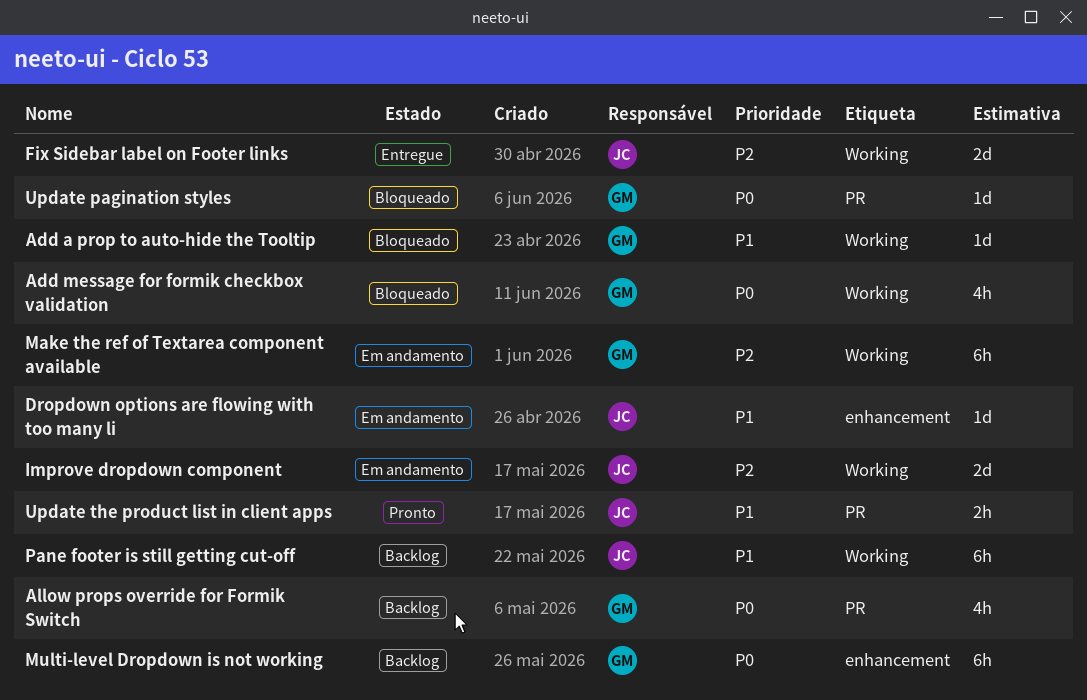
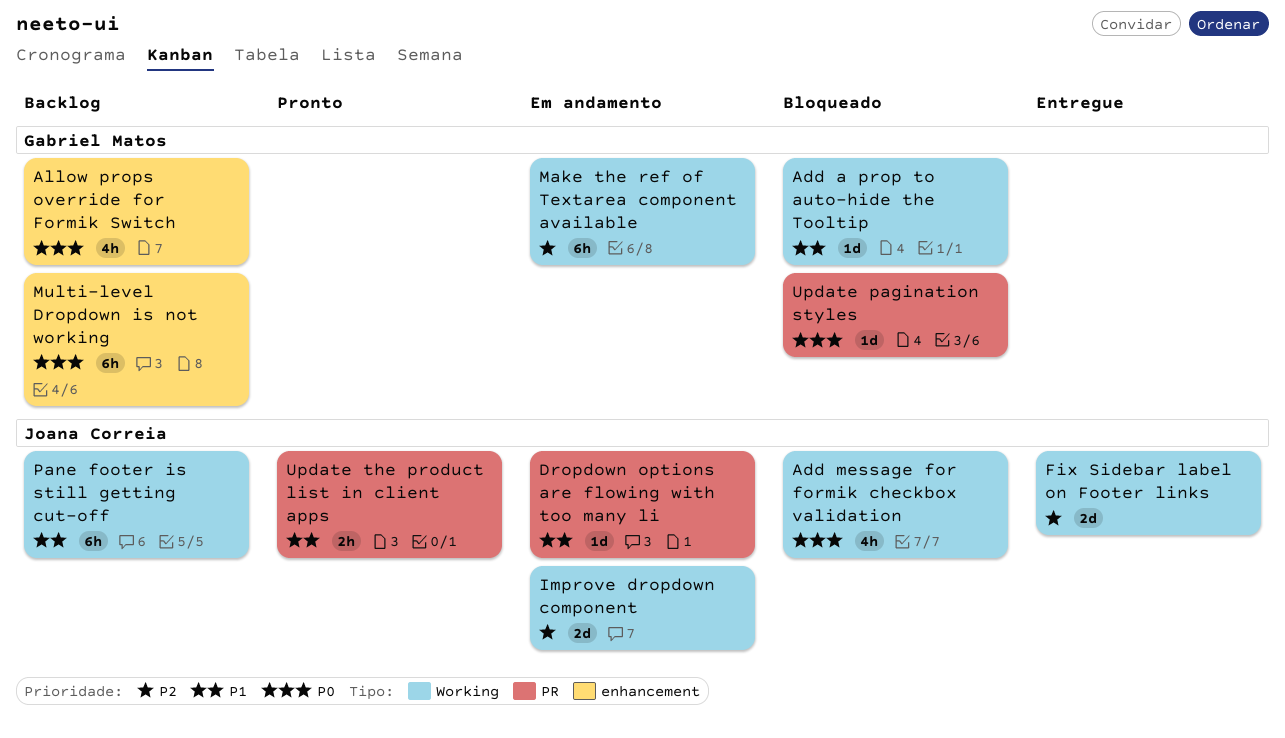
Add message for formik checkbox validation, owner: Gabriel Matos -> Joana Correia
Allow props override for Formik Switch, label: PR -> enhancement
Dropdown options are flowing with too many li, label: enhancement -> PR

